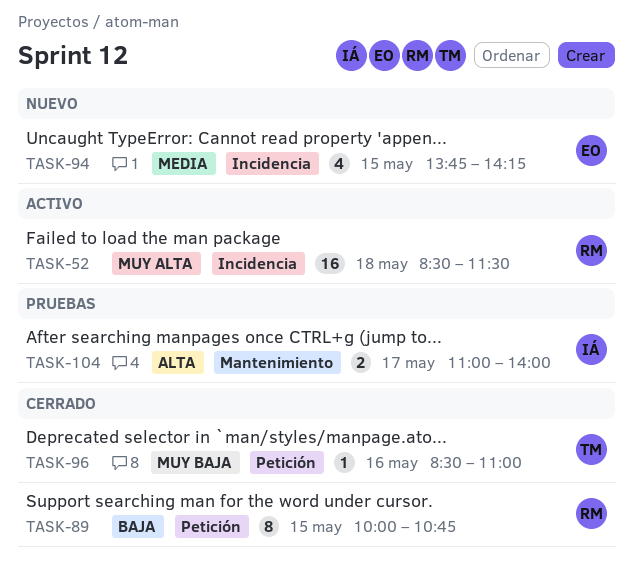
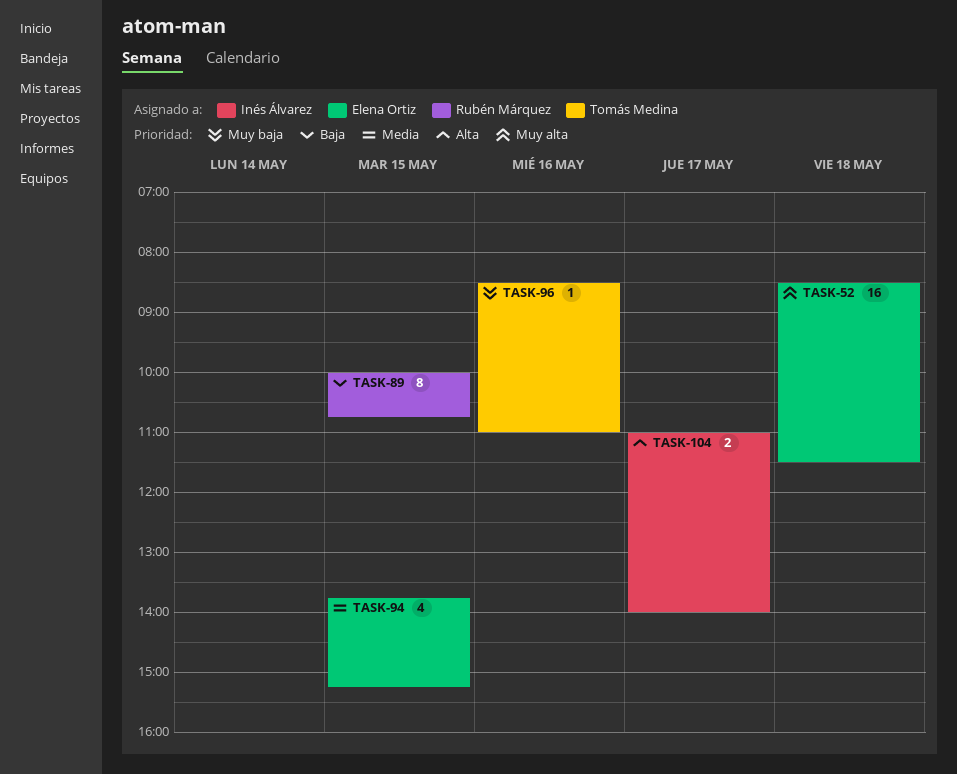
TASK-52, owner: Rubén Márquez -> Elena Ortiz
TASK-94, ends: 14:15 -> 15:15

